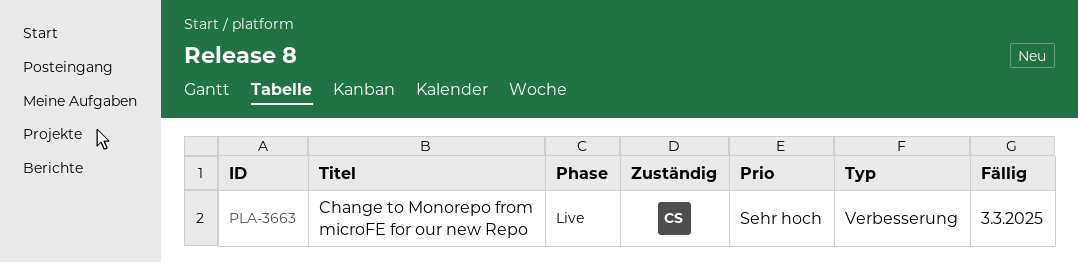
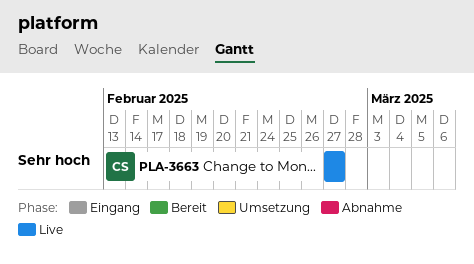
PLA-3663, due: Mar 3 -> Feb 27

